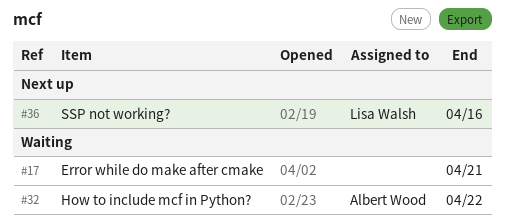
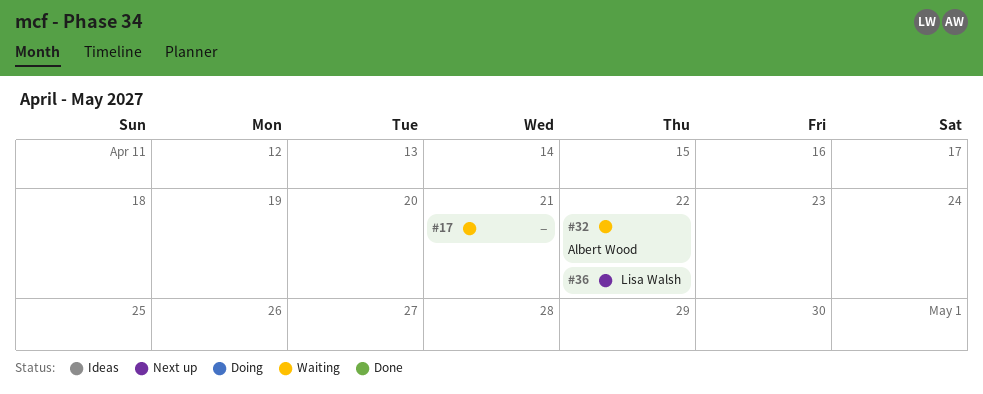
#36, due: Apr 16 -> Apr 22

